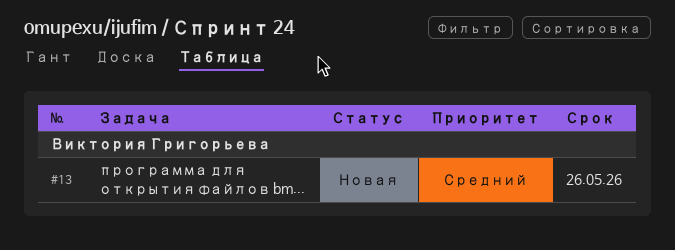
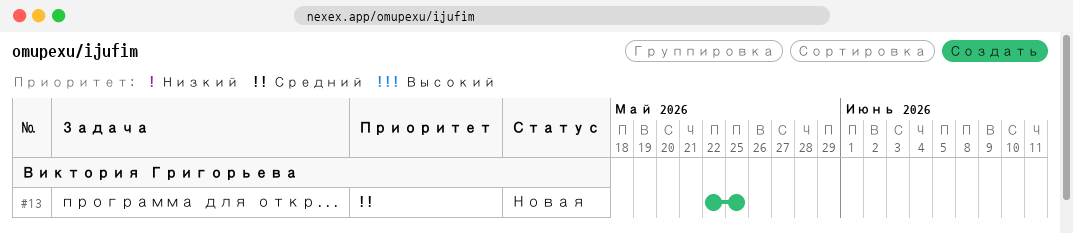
#13, due: May 26 -> May 25

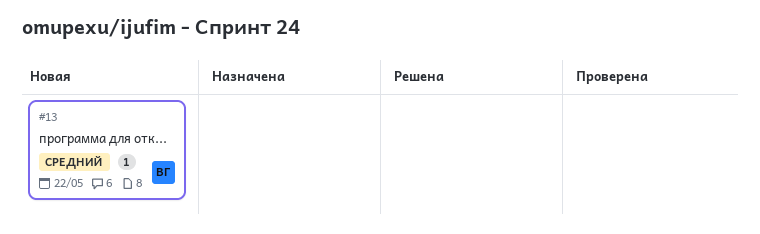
#13, due: May 25 -> May 22

